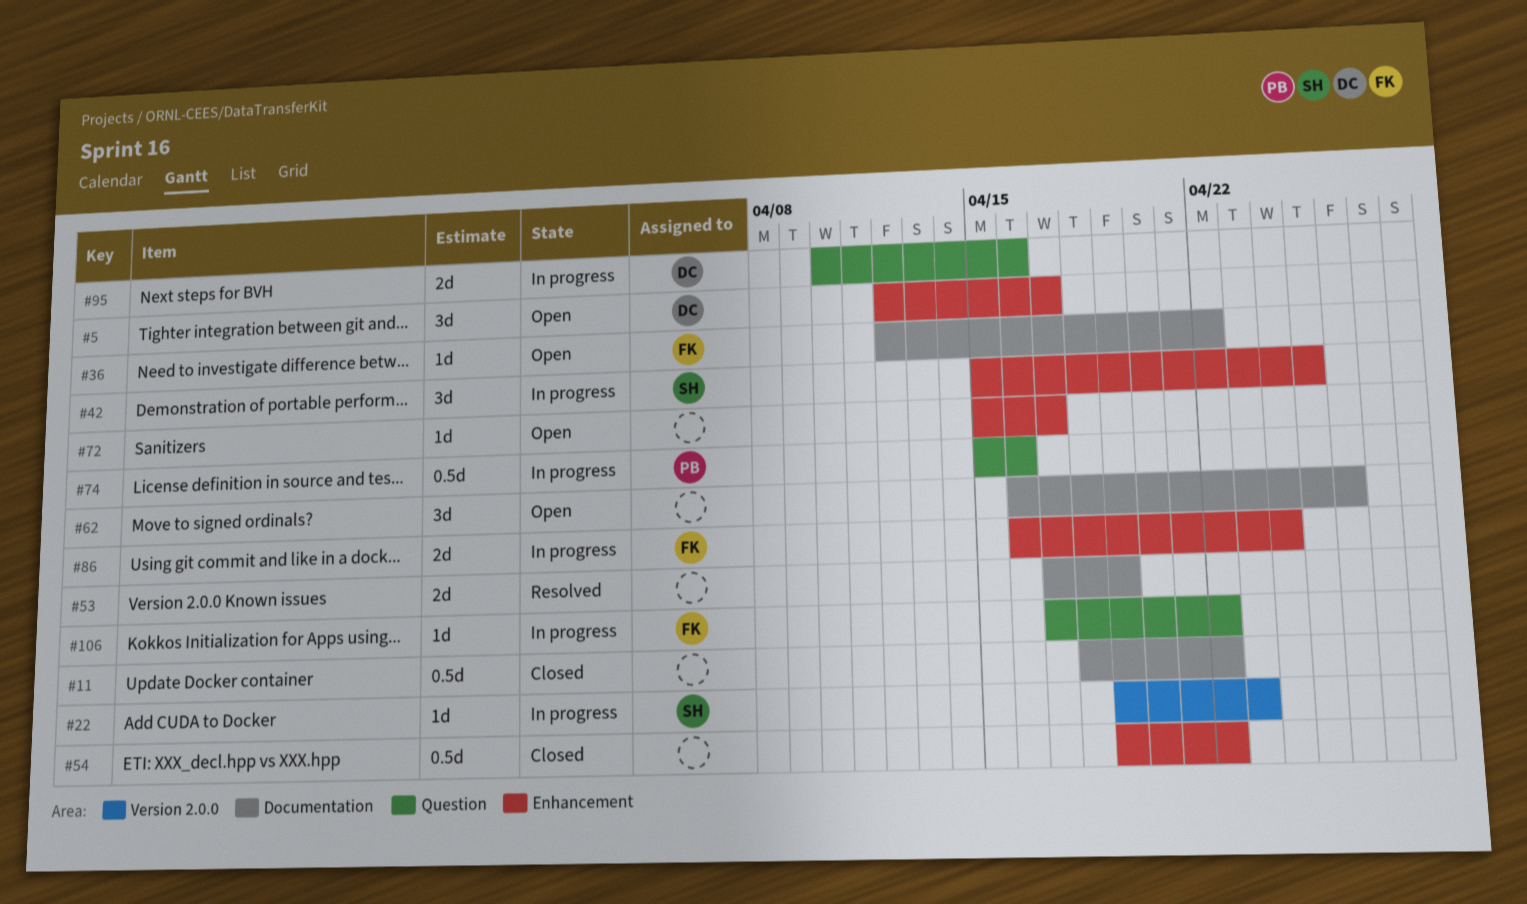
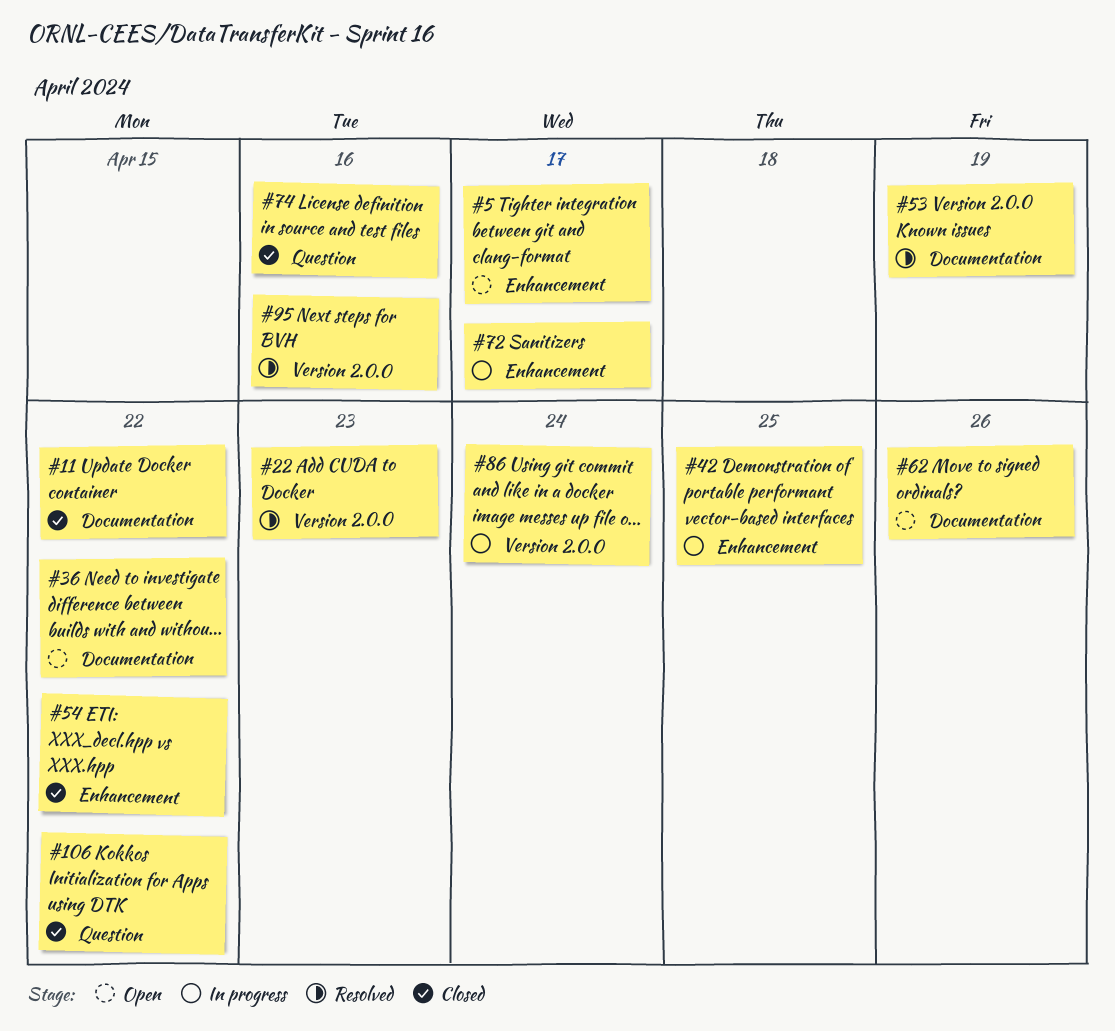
#22, status: In progress -> Resolved
#72, status: Open -> In progress
#74, status: In progress -> Closed
#86, label: Enhancement -> Version 2.0.0
#95, status: In progress -> Resolved
#95, label: Question -> Version 2.0.0
#106, status: In progress -> Closed

